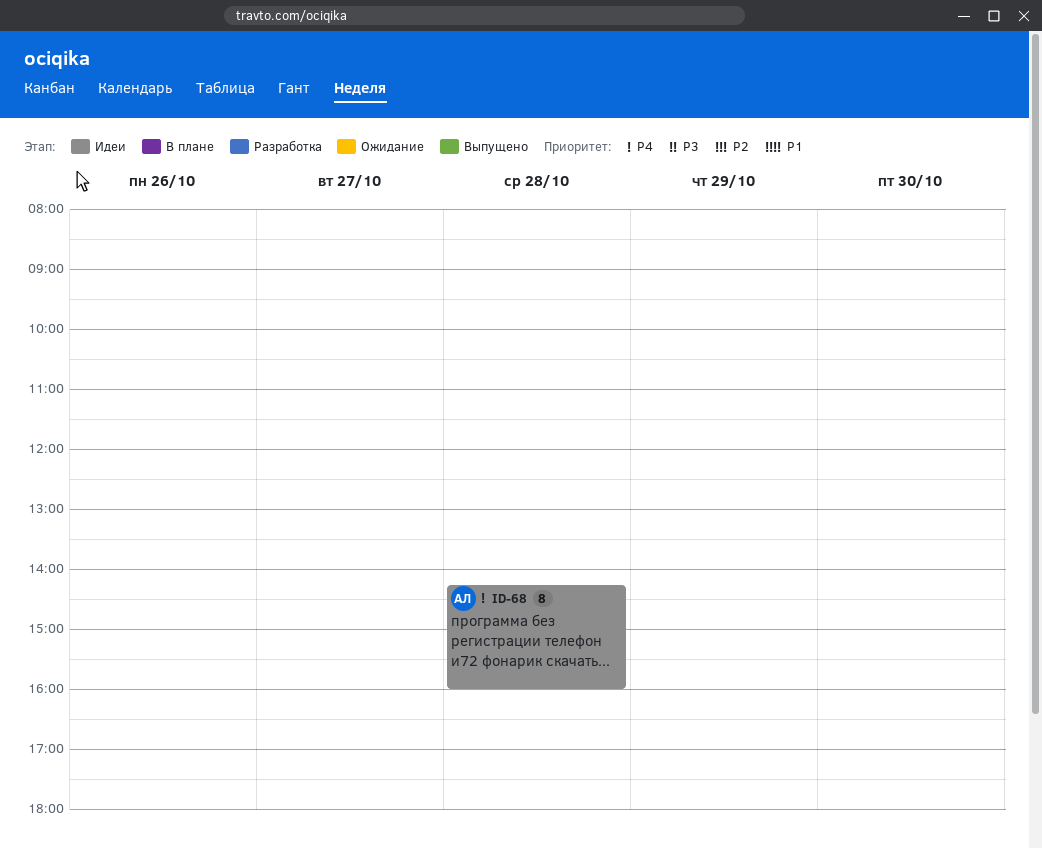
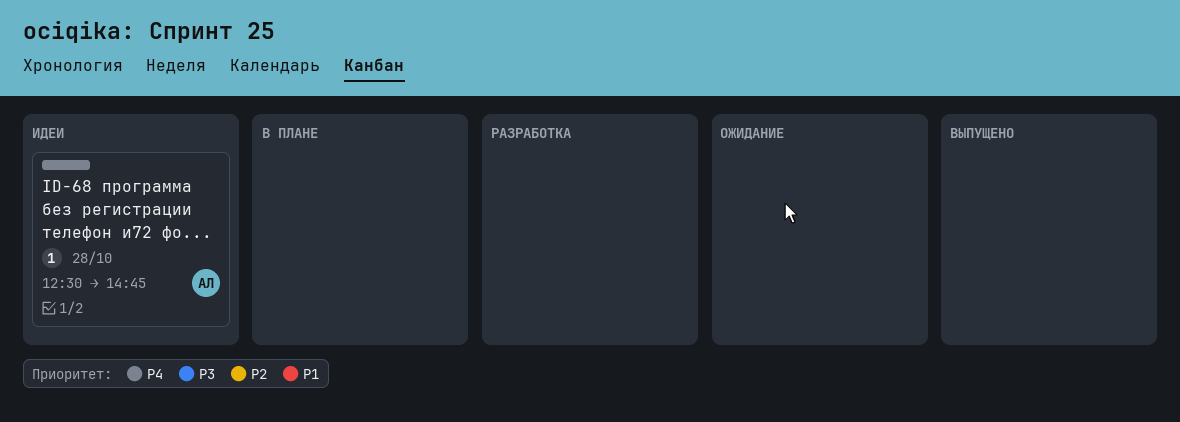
ID-68, estimate: 8 -> 1
ID-68, begins: 14:15 -> 12:30
ID-68, ends: 16:00 -> 14:45

